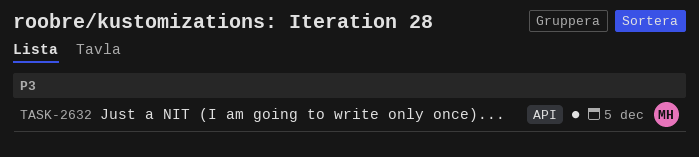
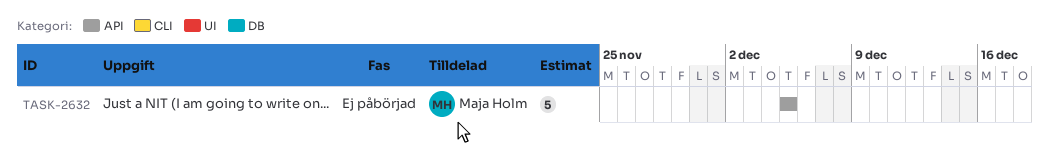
TASK-2632, estimate: 1 -> 5

